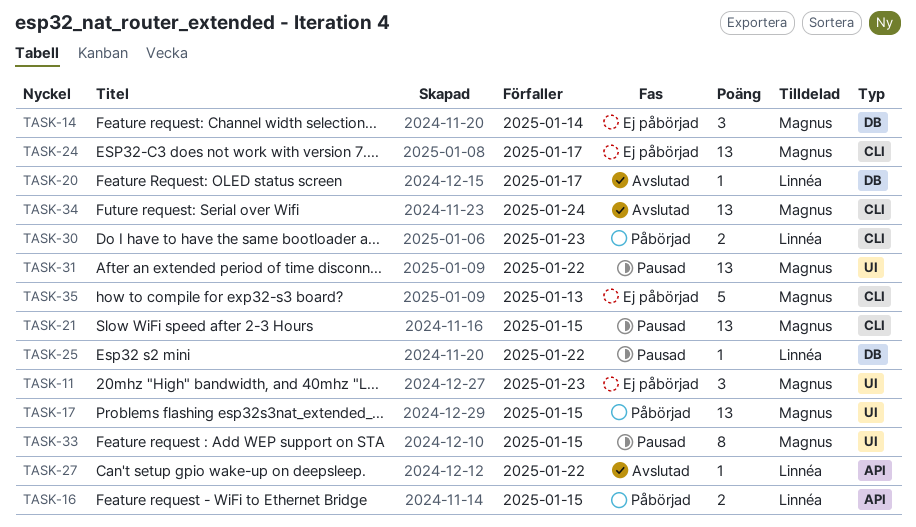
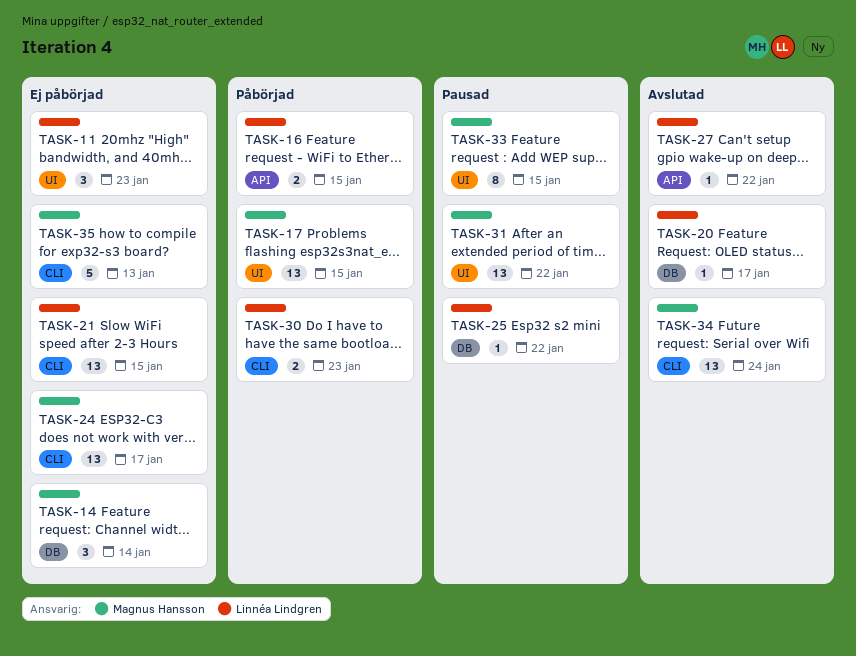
TASK-11, owner: Magnus Hansson -> Linnéa Lindgren
TASK-21, status: Pausad -> Ej påbörjad
TASK-21, owner: Magnus Hansson -> Linnéa Lindgren

